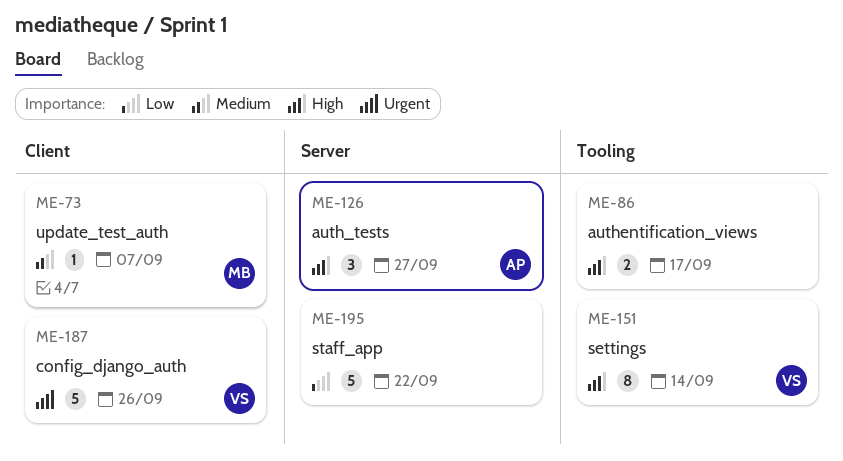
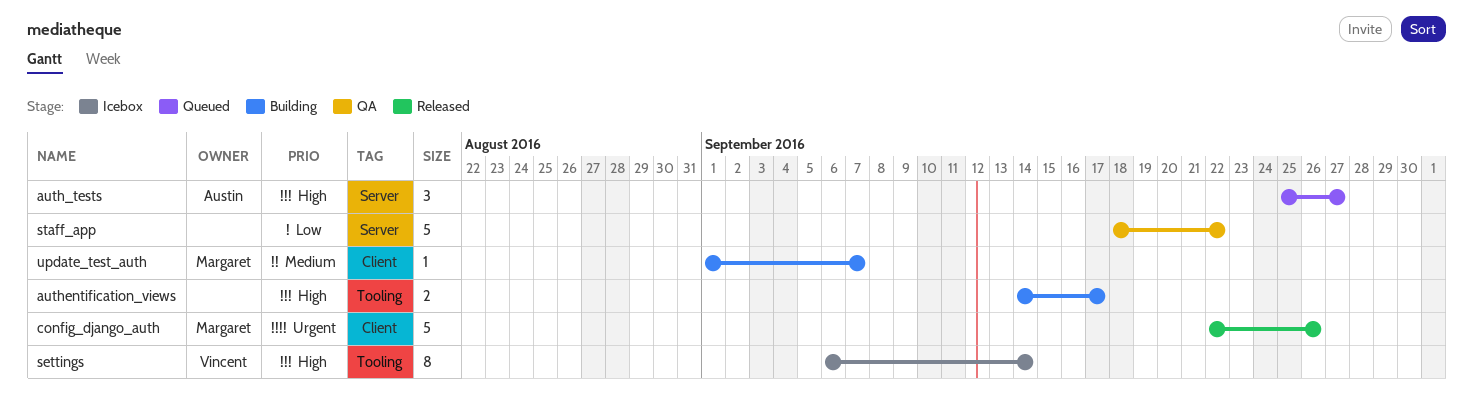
config_django_auth, owner: Vincent -> Margaret

